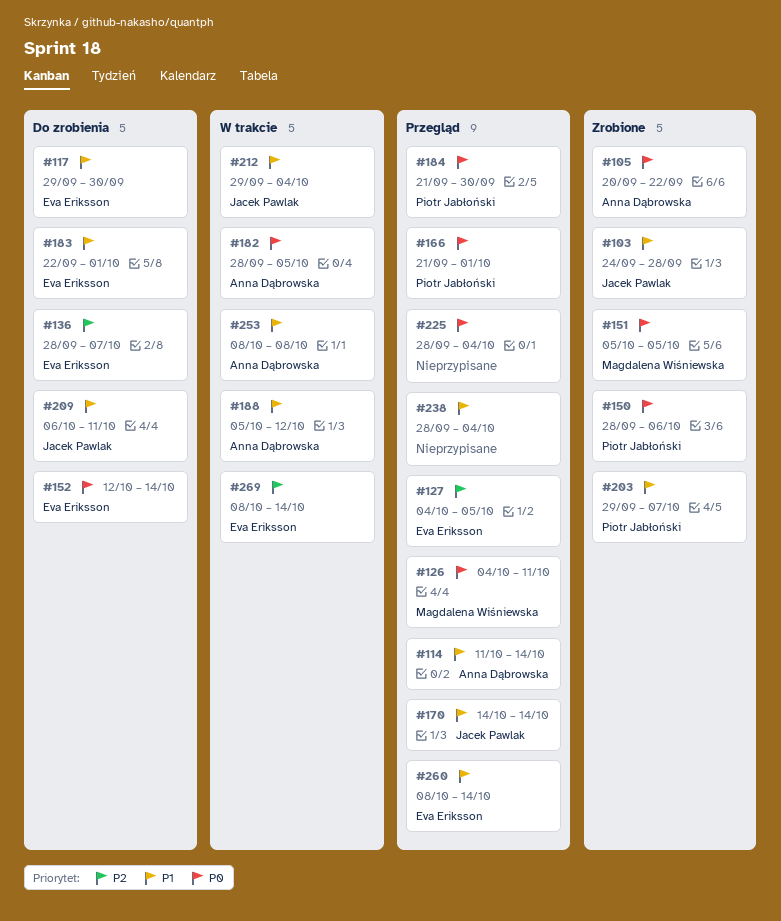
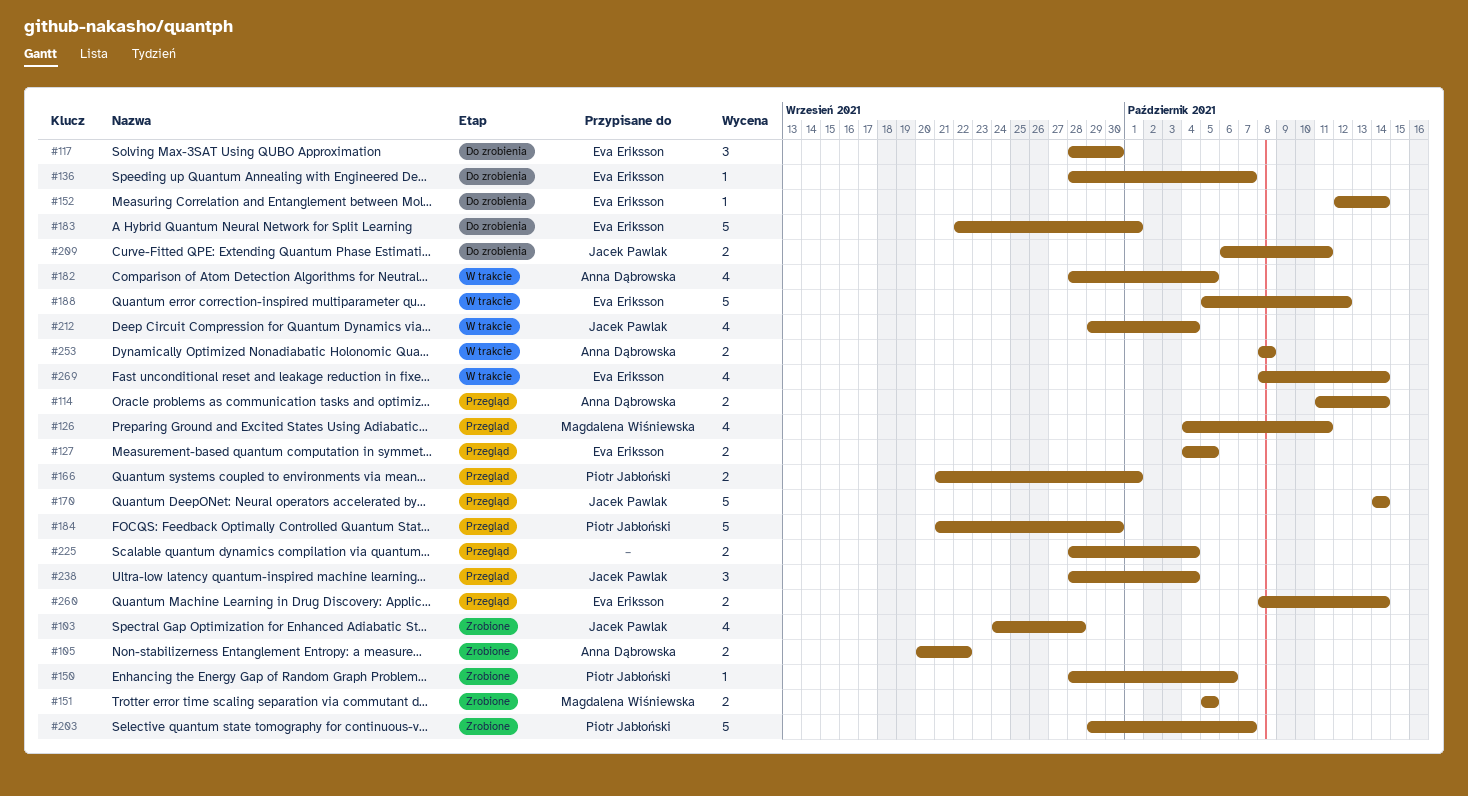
#117, start: Sep 29 -> Sep 28
#188, owner: Anna Dąbrowska -> Eva Eriksson
#238, owner: none -> Jacek Pawlak

